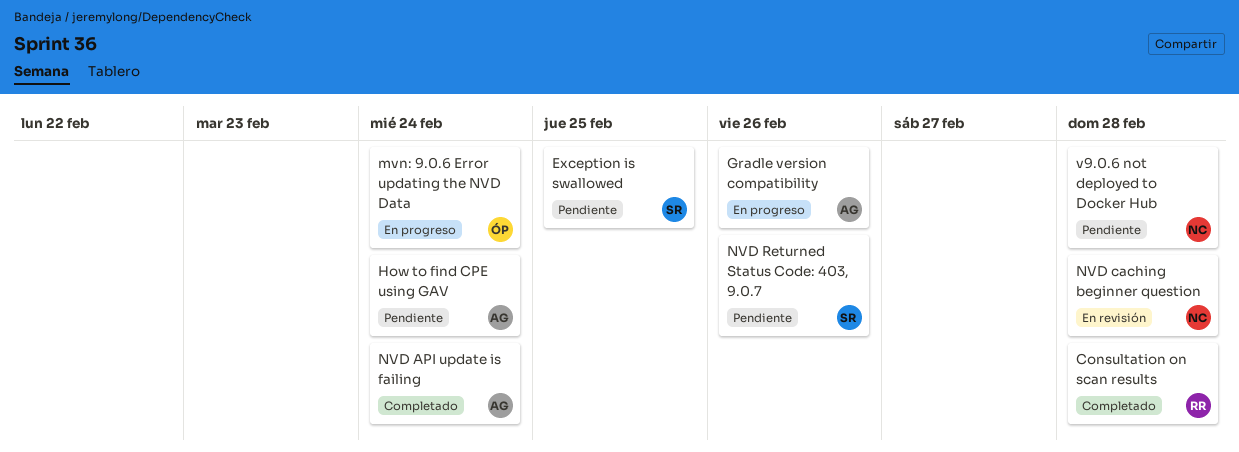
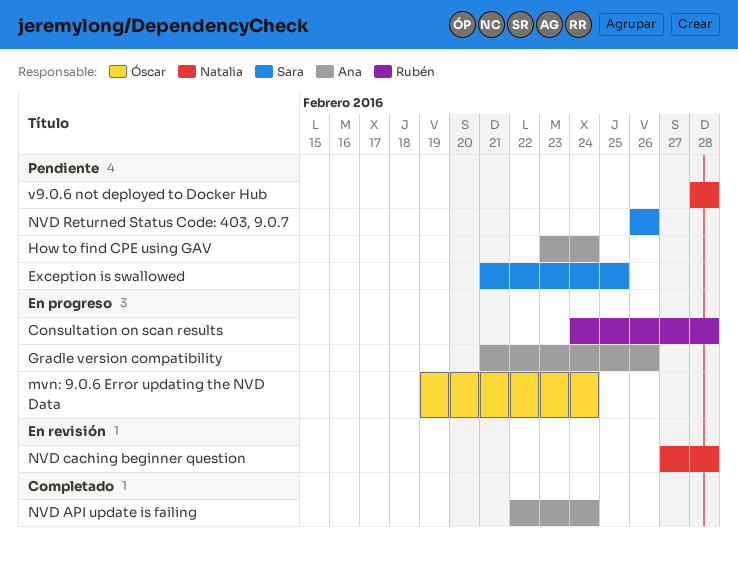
Consultation on scan results, status: Completado -> En progreso

